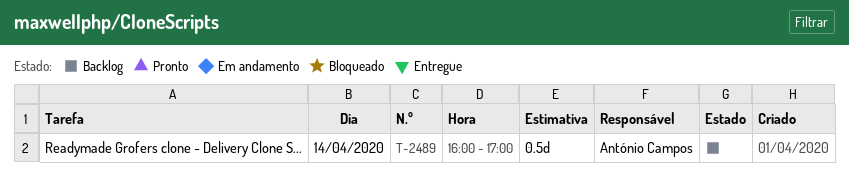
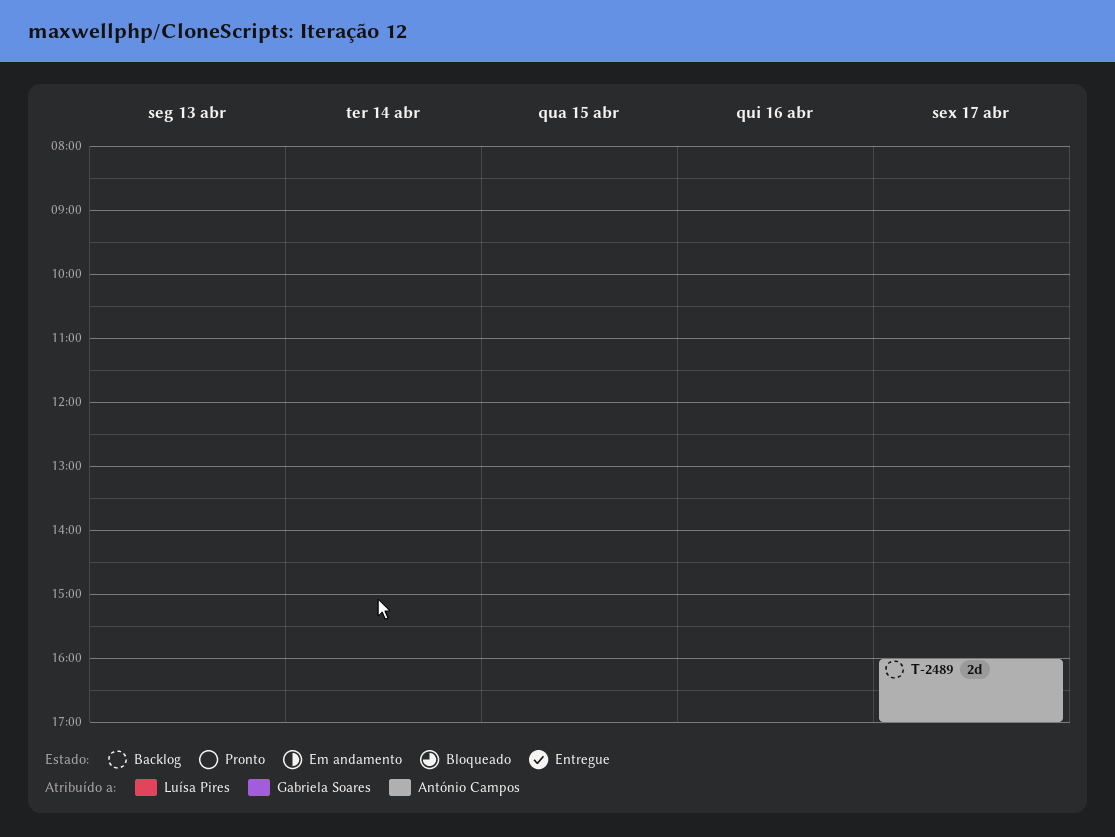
T-2489, estimate: 0.5d -> 2d
T-2489, day: Apr 14 -> Apr 17

